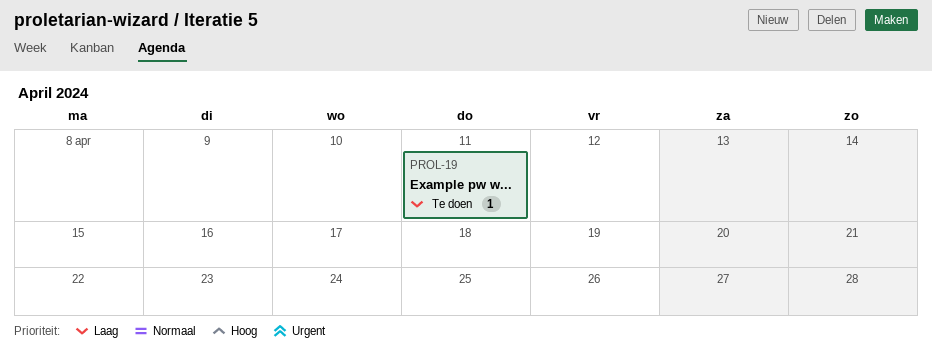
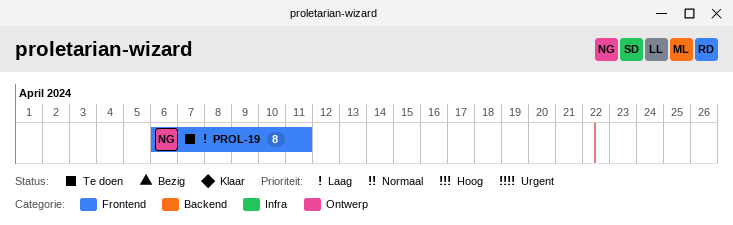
PROL-19, estimate: 1 -> 8

